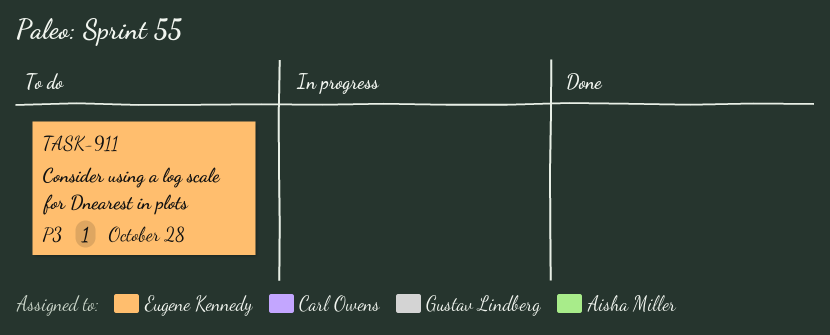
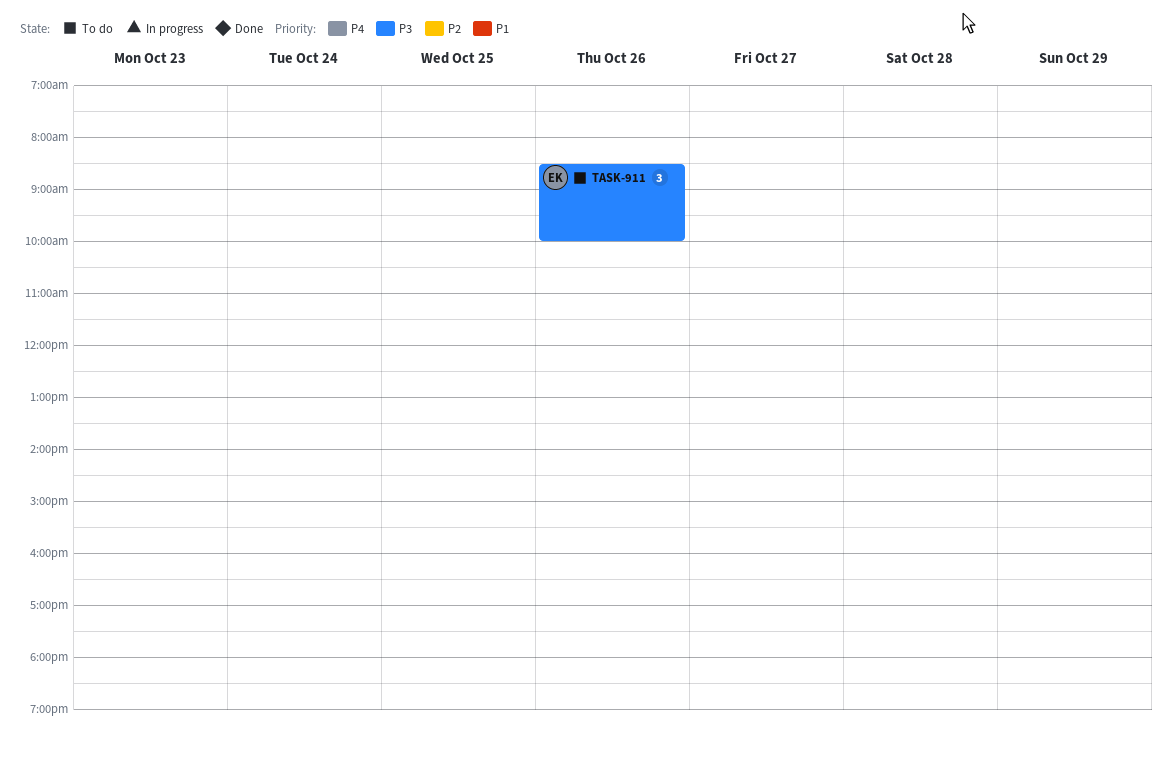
TASK-911, estimate: 1 -> 3
TASK-911, day: Oct 28 -> Oct 26

